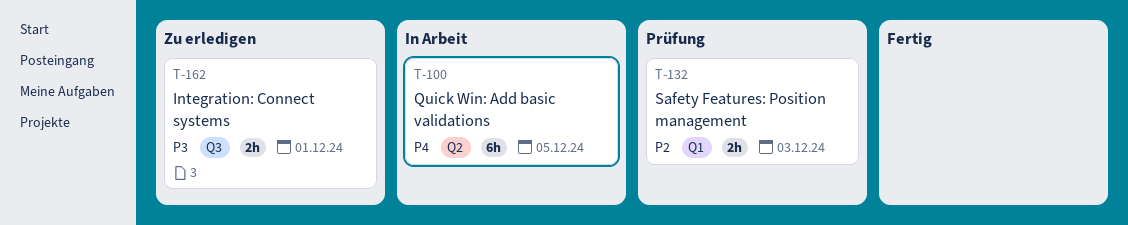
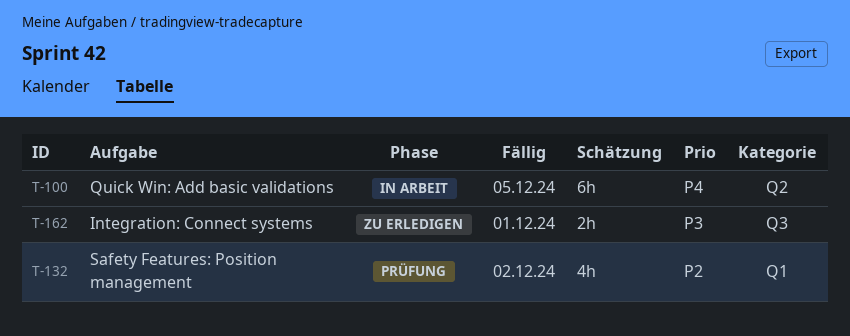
T-132, estimate: 2h -> 4h
T-132, due: Dec 3 -> Dec 2

